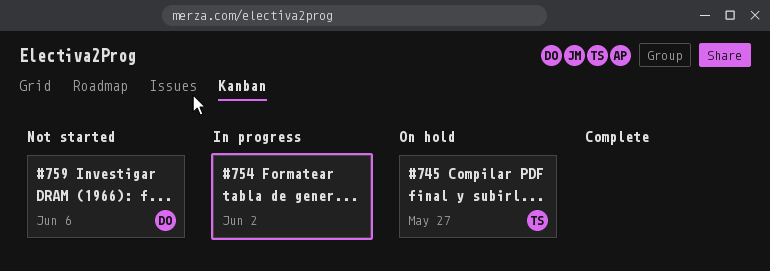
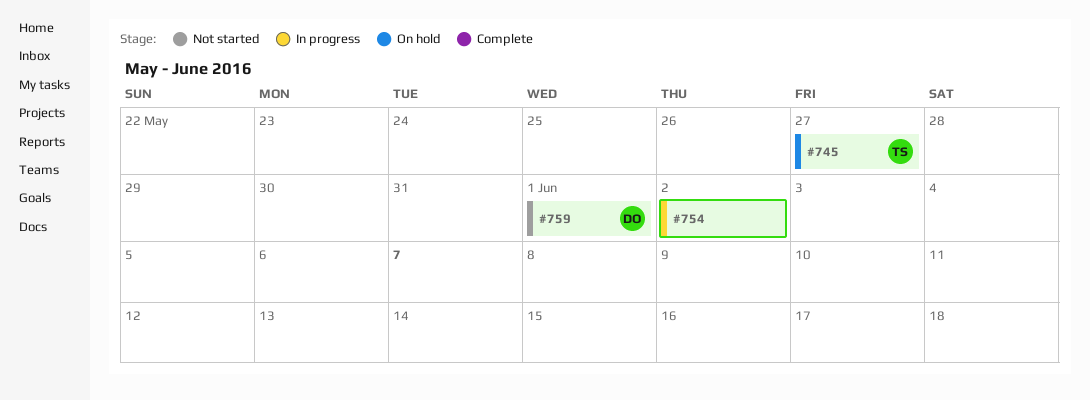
#759, due: Jun 6 -> Jun 1

